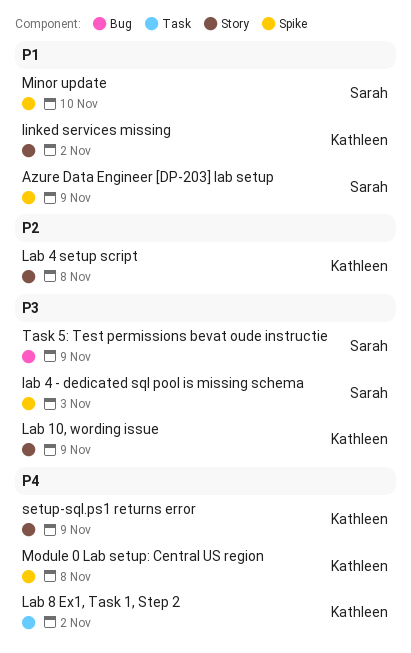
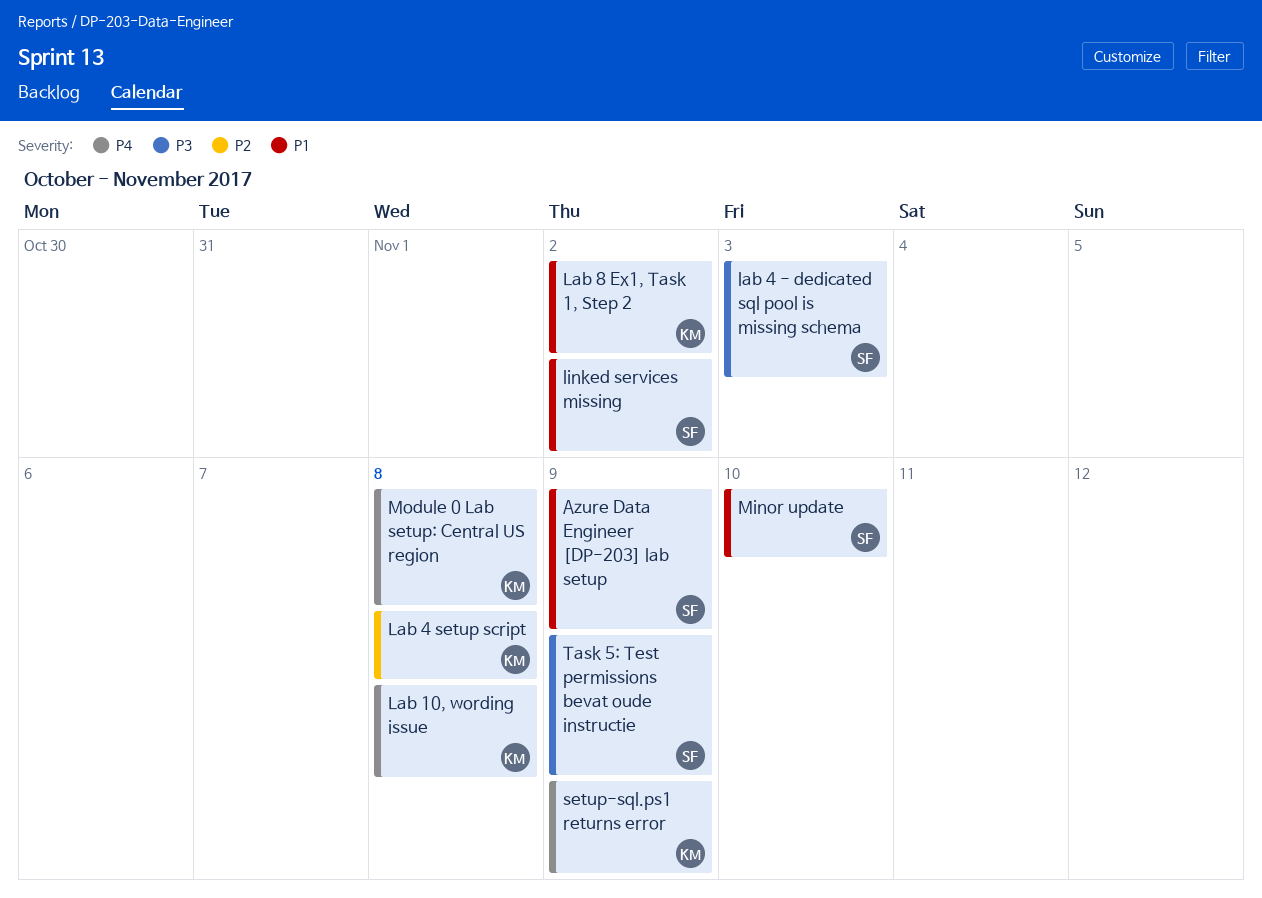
Lab 10, wording issue, priority: P3 -> P4
Lab 10, wording issue, due: Nov 9 -> Nov 8
Lab 8 Ex1, Task 1, Step 2, priority: P4 -> P1
linked services missing, owner: Kathleen -> Sarah

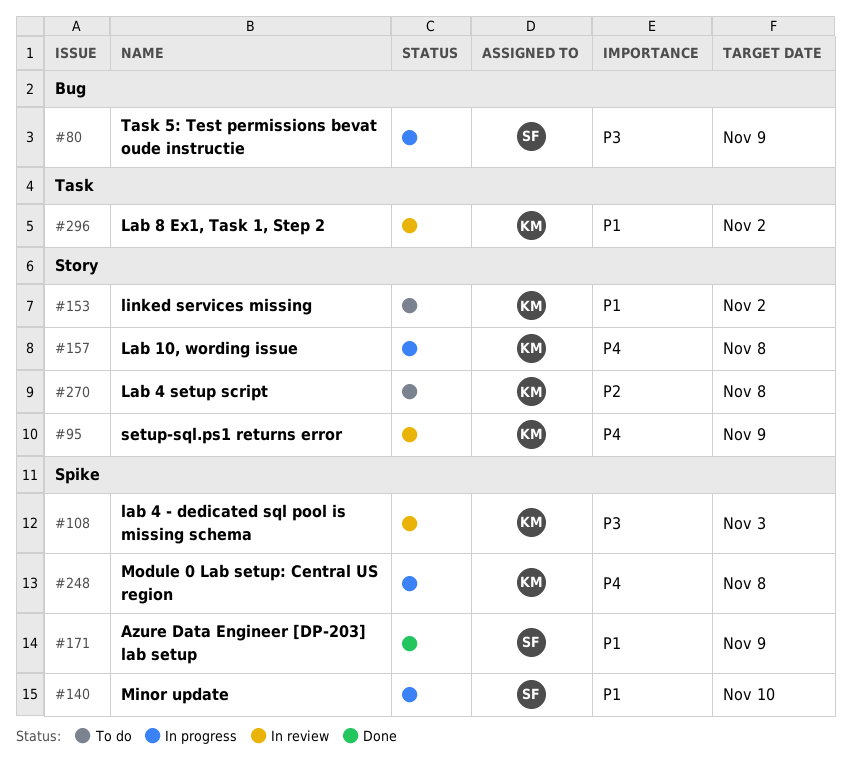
lab 4 - dedicated sql pool is missing schema, owner: SF -> KM
linked services missing, owner: SF -> KM

